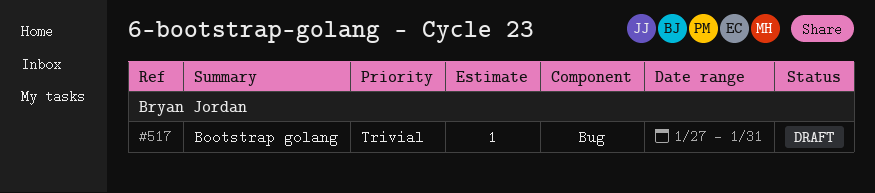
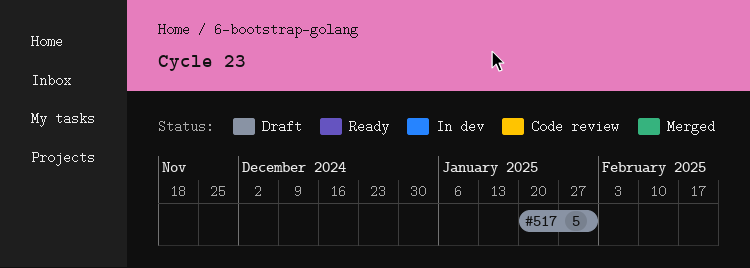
#517, estimate: 1 -> 5
#517, start: Jan 27 -> Jan 20

